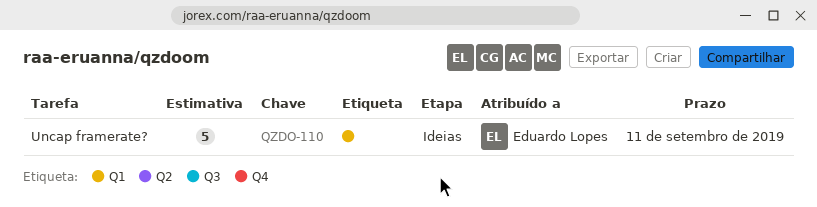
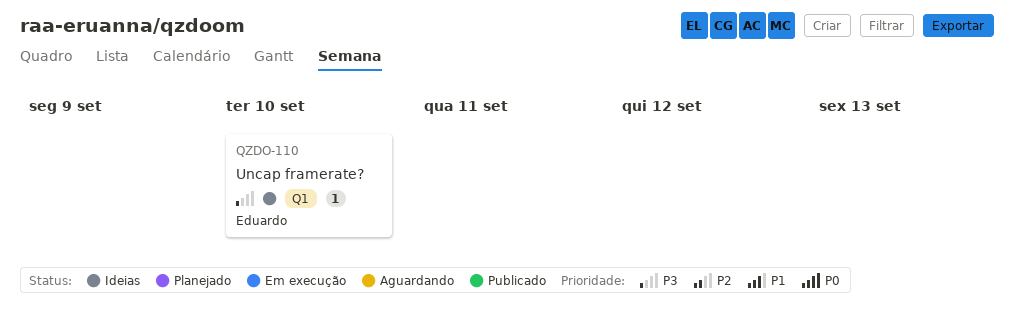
QZDO-110, estimate: 5 -> 1
QZDO-110, due: Sep 11 -> Sep 10

